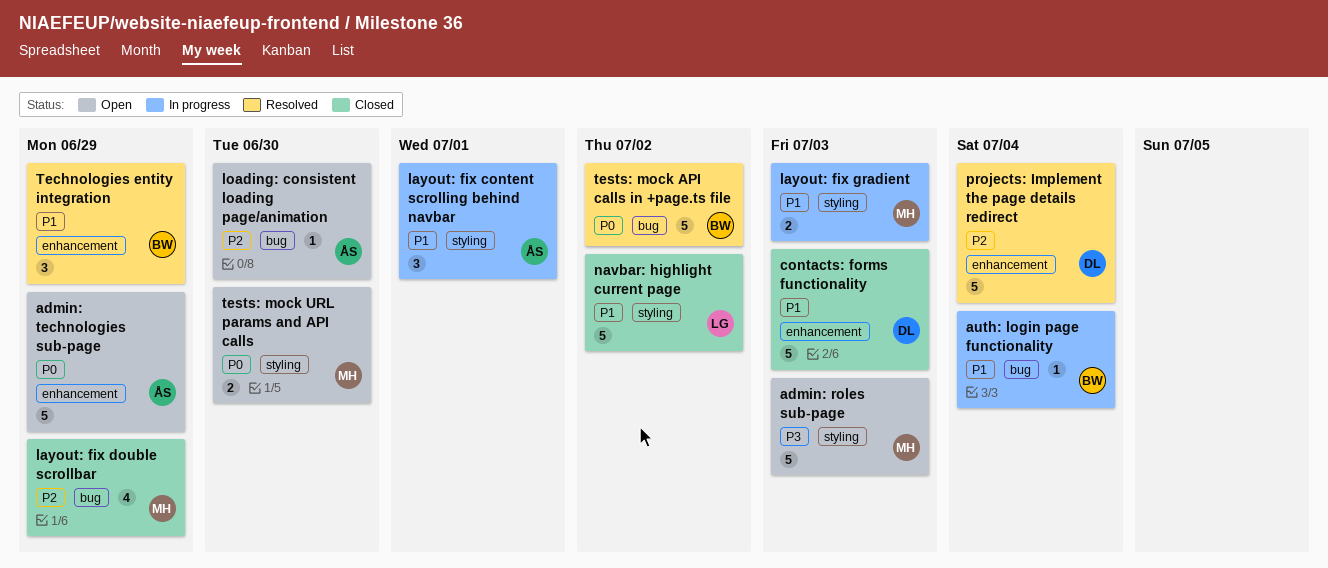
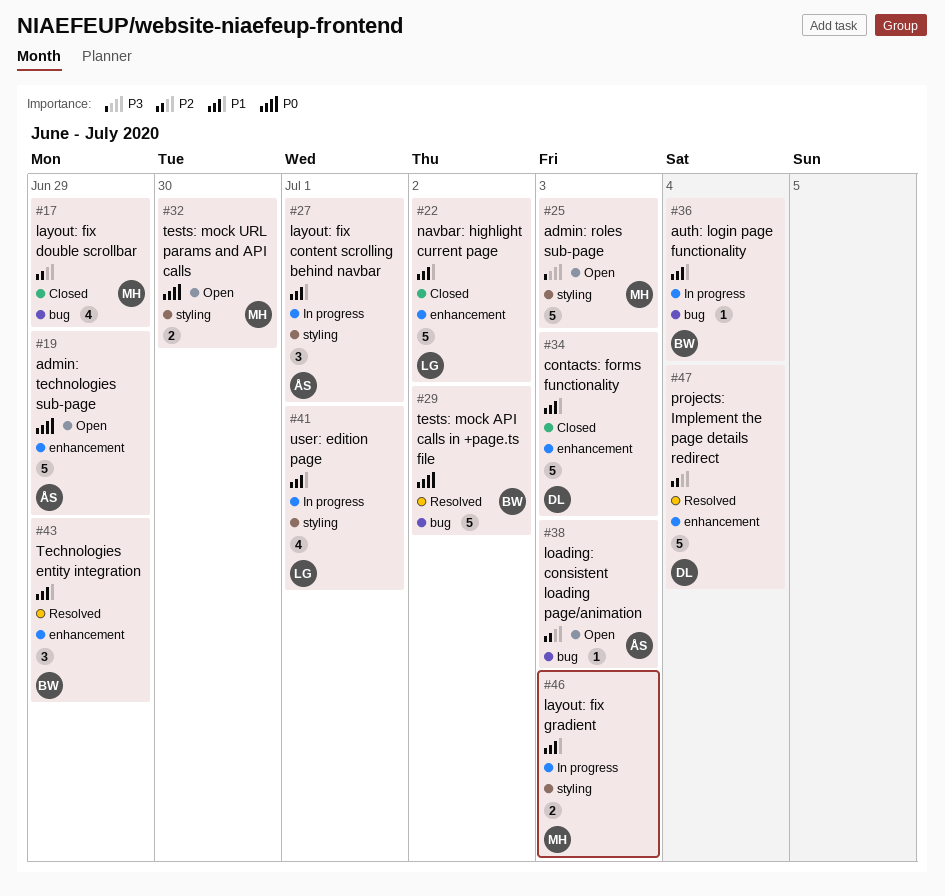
loading: consistent loading page/animation, due: Jun 30 -> Jul 3
navbar: highlight current page, label: styling -> enhancement
user: edition page: none -> present

